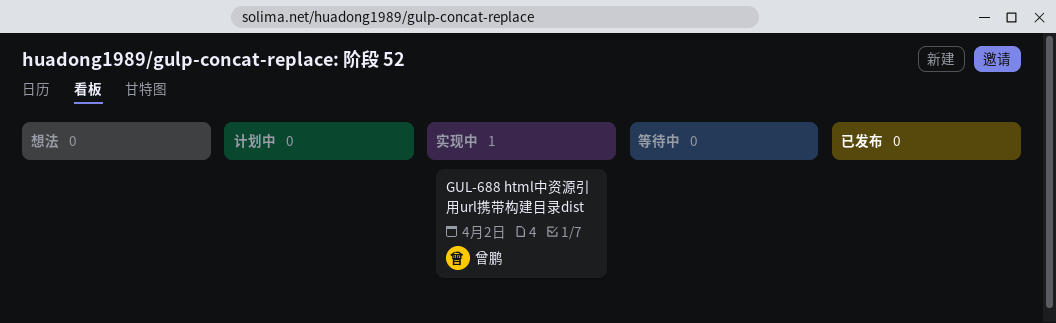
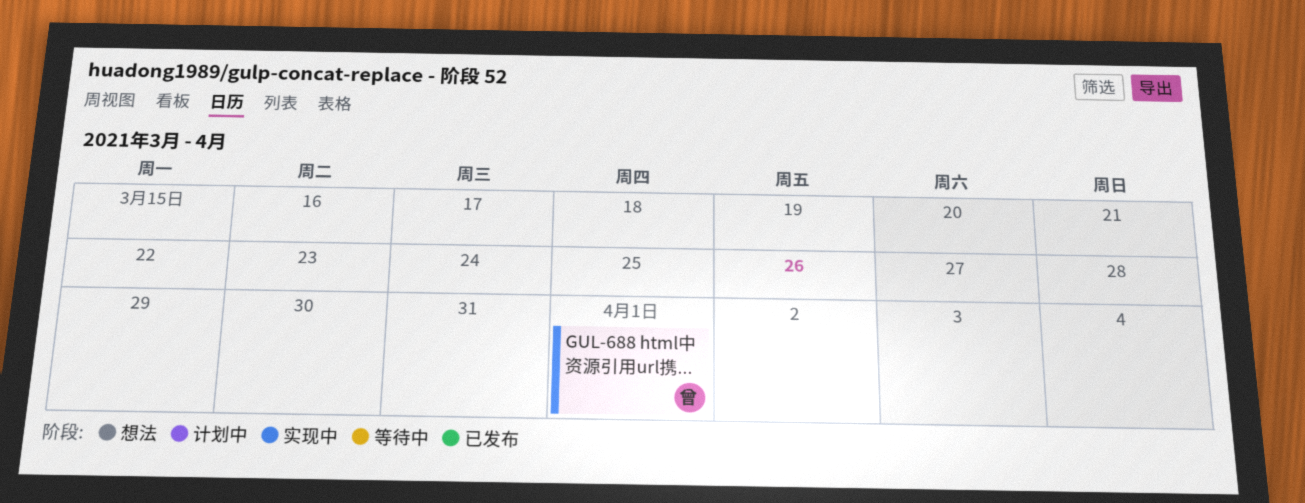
GUL-688, due: Apr 2 -> Apr 1

